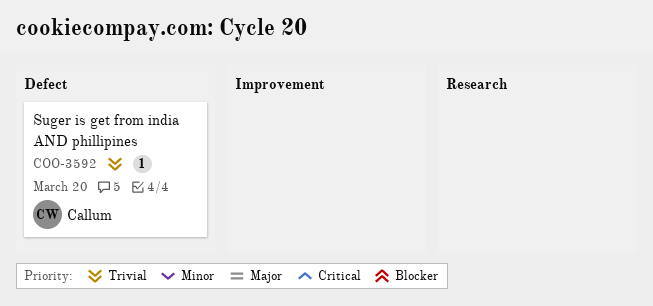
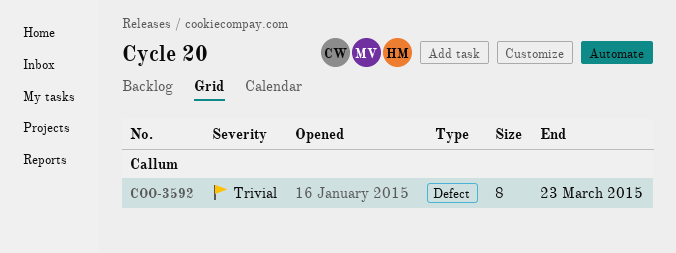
COO-3592, estimate: 1 -> 8
COO-3592, due: Mar 20 -> Mar 23

